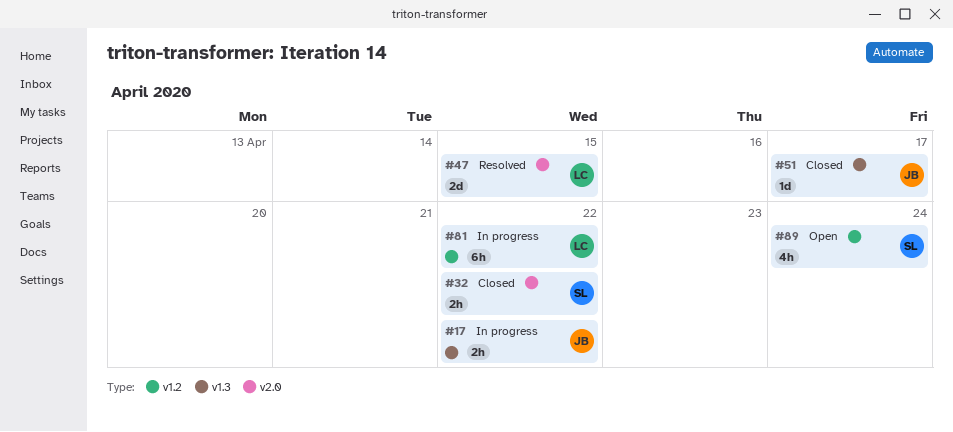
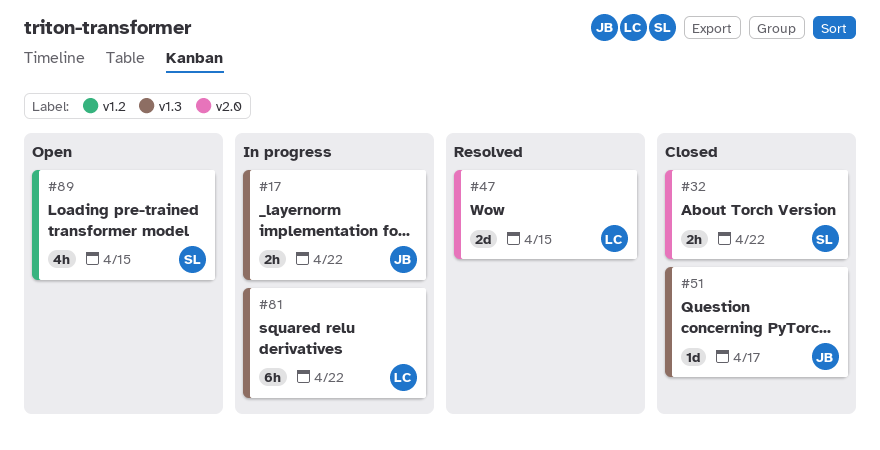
#81, label: v1.2 -> v1.3
#89, due: Apr 24 -> Apr 15

